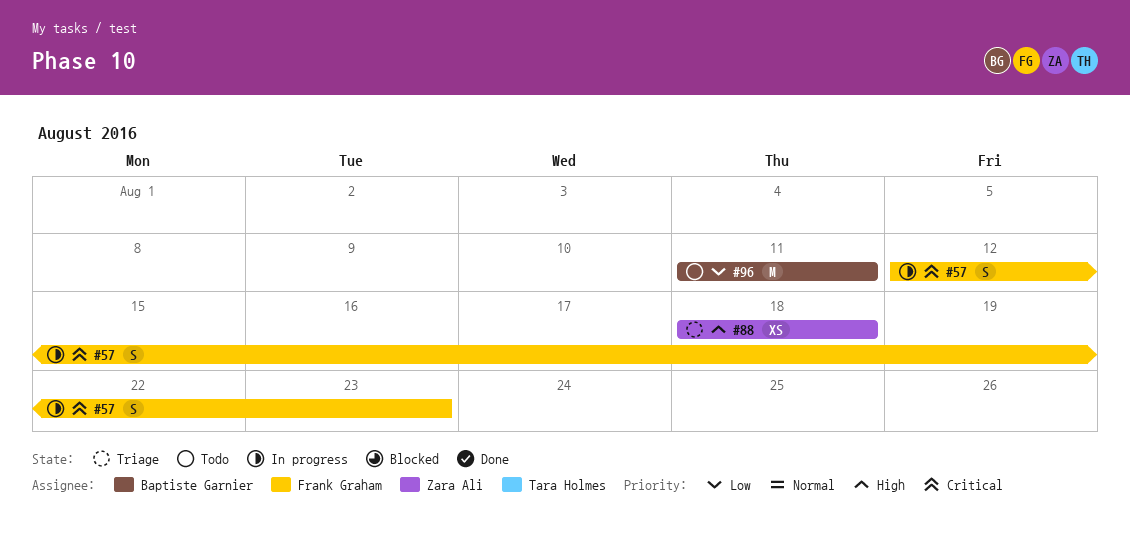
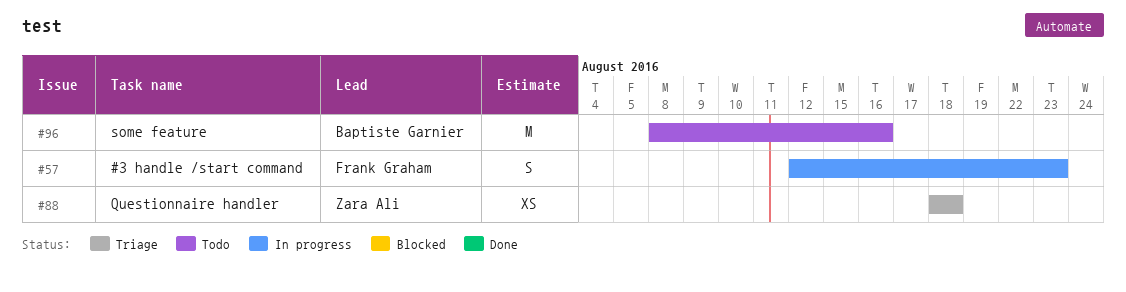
#96, start: Aug 11 -> Aug 8
#96, due: Aug 11 -> Aug 16

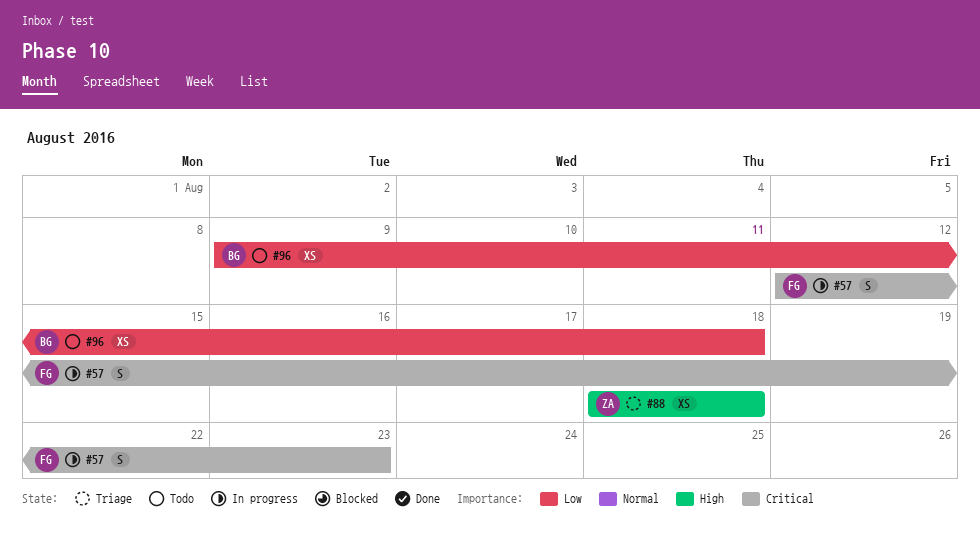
#96, estimate: M -> XS
#96, start: Aug 8 -> Aug 9
#96, due: Aug 16 -> Aug 18

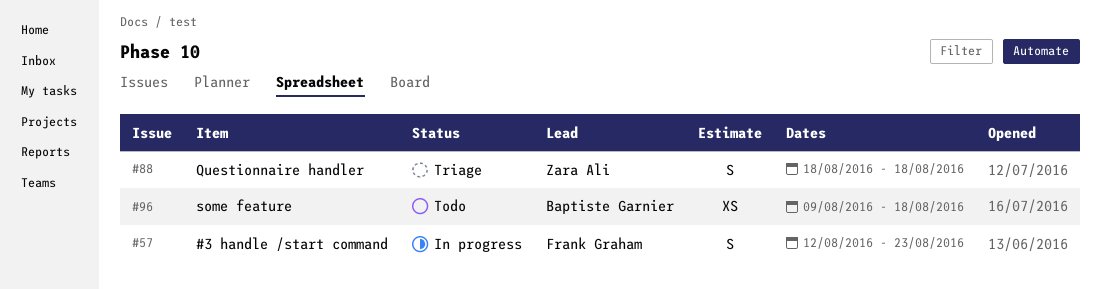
#88, estimate: XS -> S

